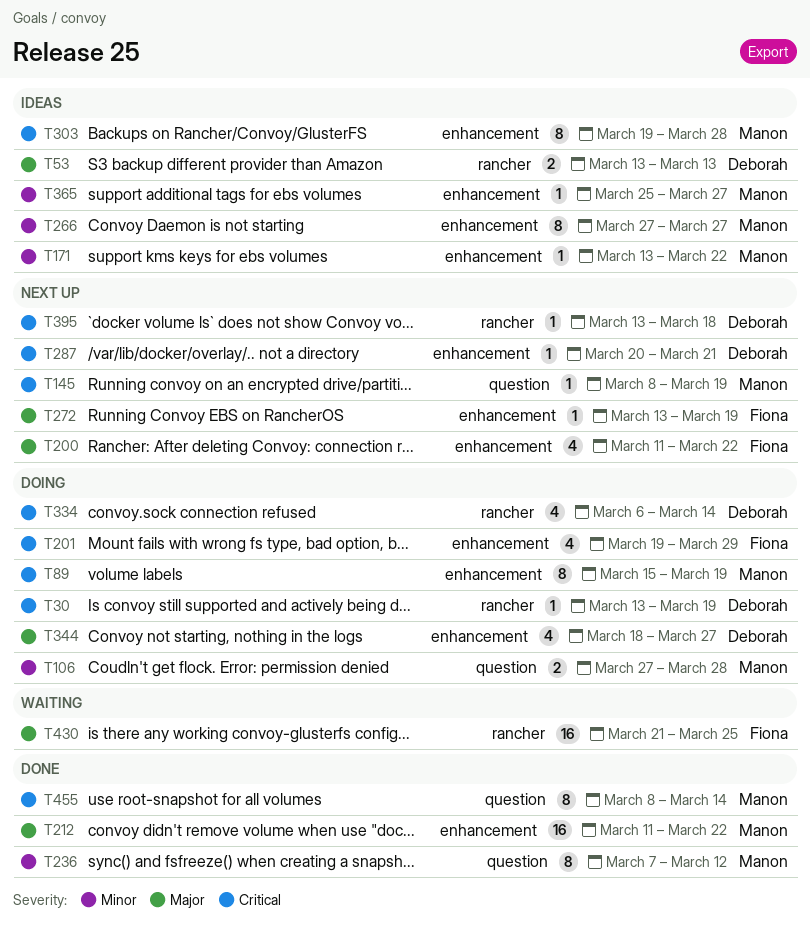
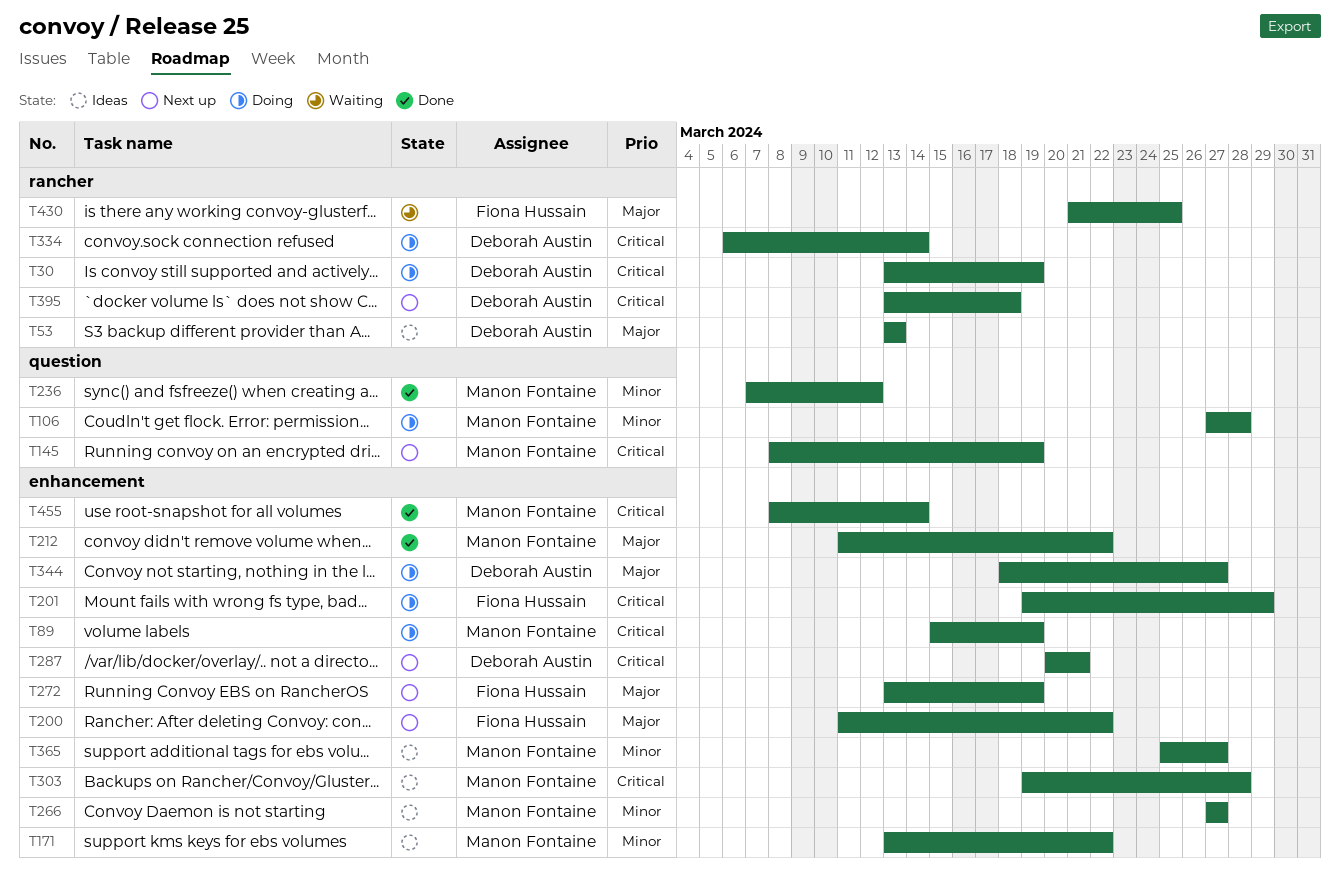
T455, label: question -> enhancement

